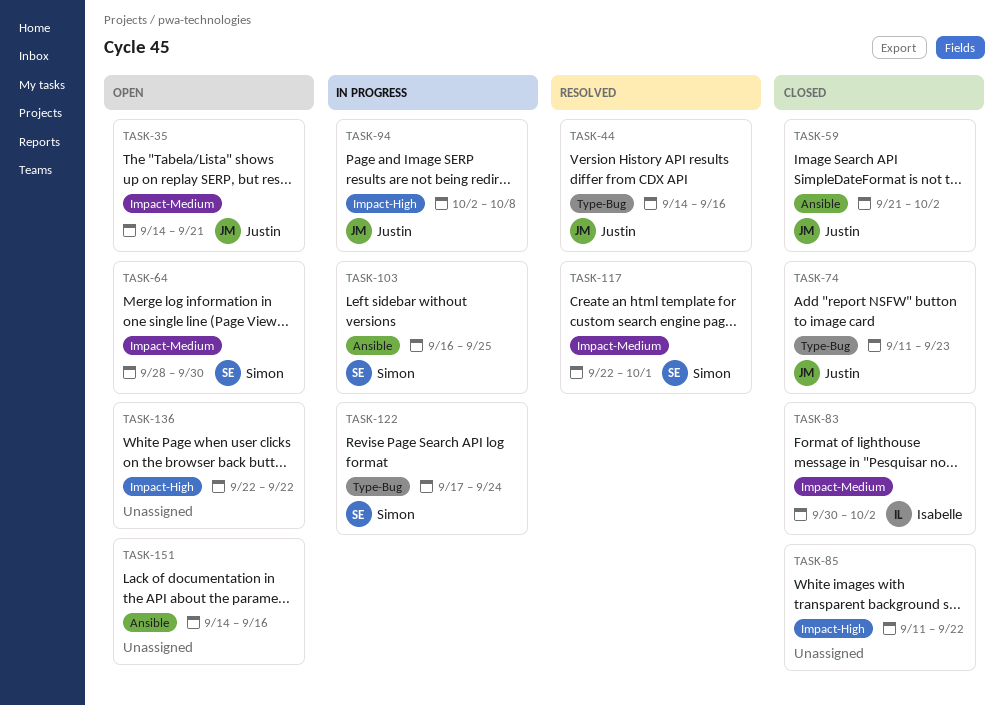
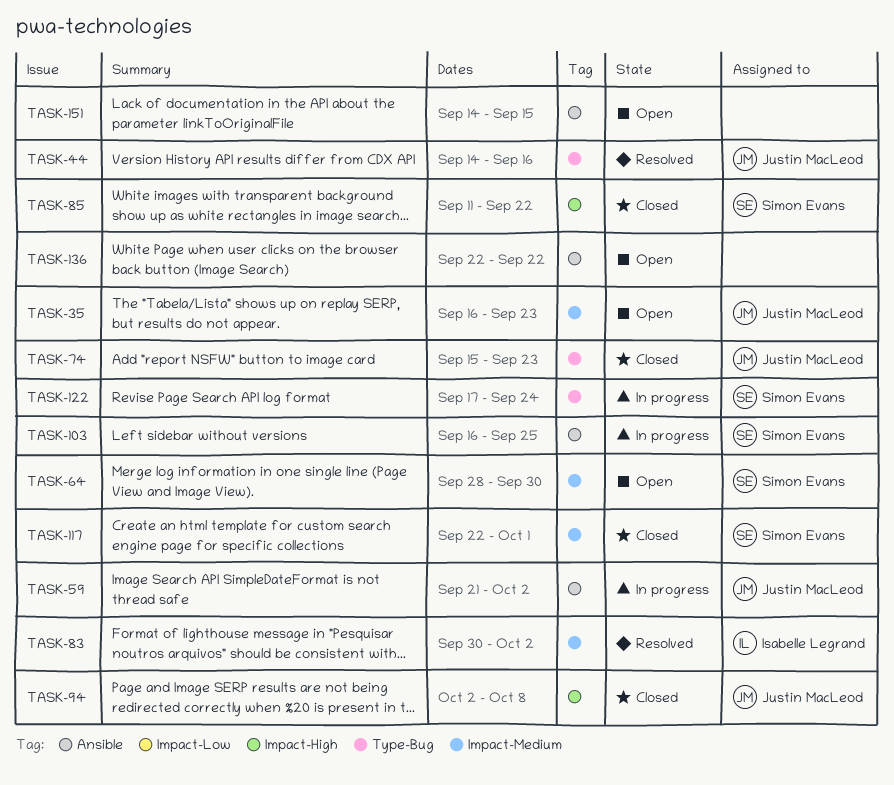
TASK-35, start: Sep 14 -> Sep 16
TASK-35, due: Sep 21 -> Sep 23
TASK-59, status: Closed -> In progress
TASK-74, start: Sep 11 -> Sep 15
TASK-83, status: Closed -> Resolved
TASK-85, owner: none -> Simon Evans
TASK-94, status: In progress -> Closed
TASK-117, status: Resolved -> Closed
TASK-136, label: Impact-High -> Ansible
TASK-151, due: Sep 16 -> Sep 15

